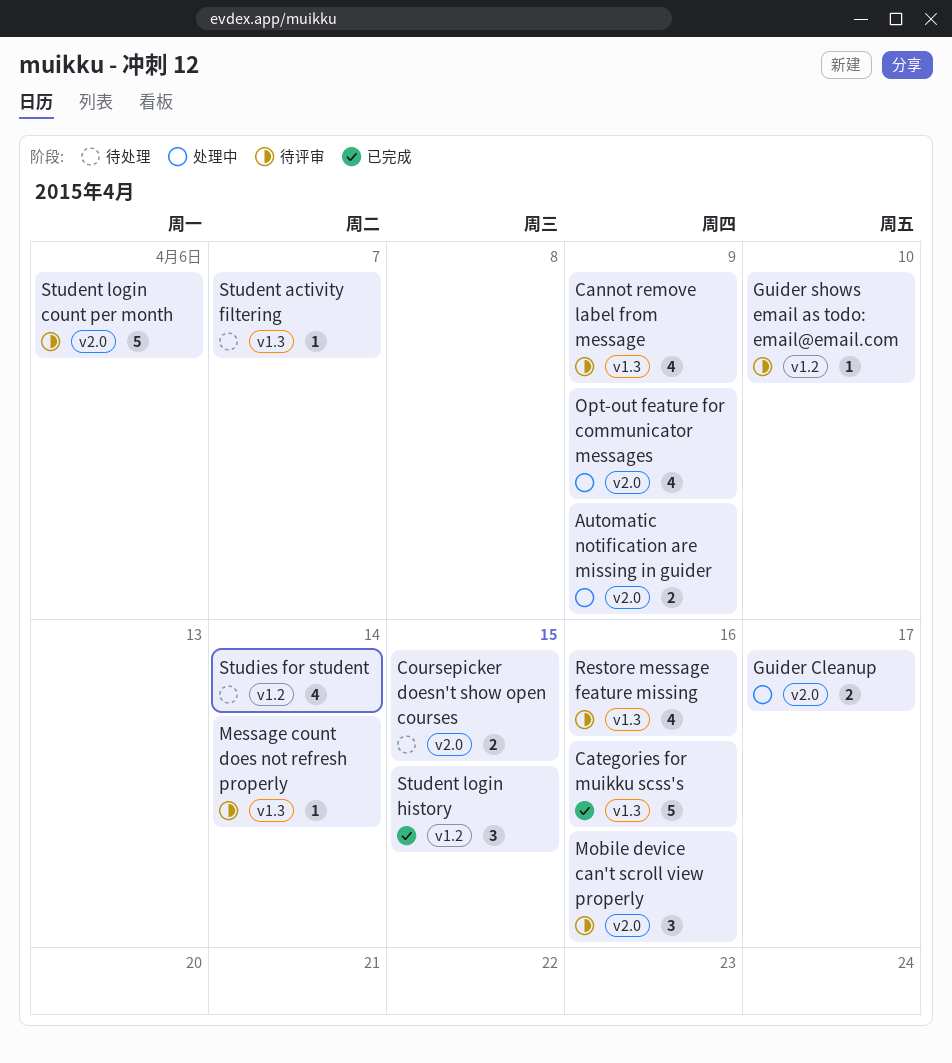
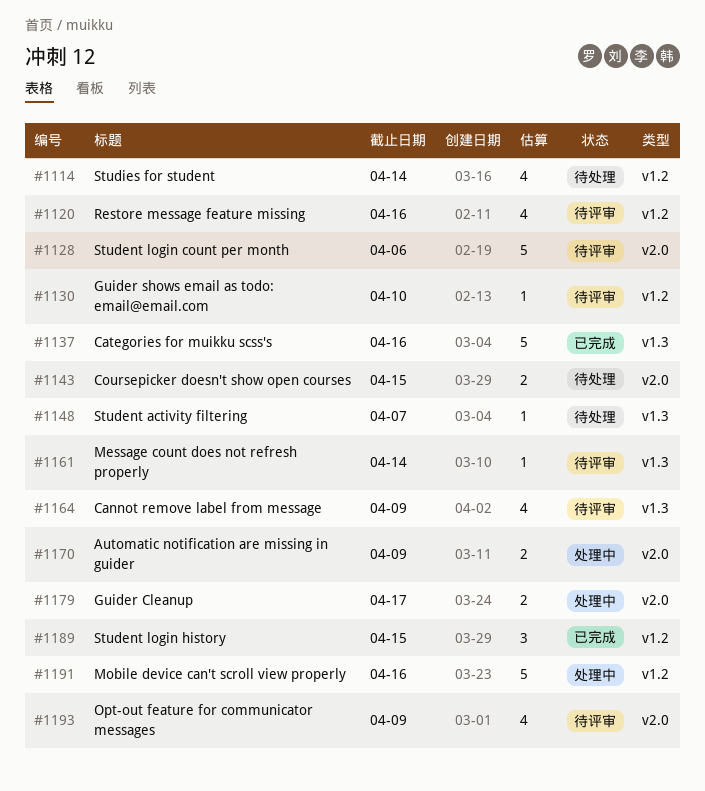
Mobile device can't scroll view properly, status: 待评审 -> 处理中
Mobile device can't scroll view properly, label: v2.0 -> v1.2
Mobile device can't scroll view properly, estimate: 3 -> 5
Opt-out feature for communicator messages, status: 处理中 -> 待评审
Restore message feature missing, label: v1.3 -> v1.2

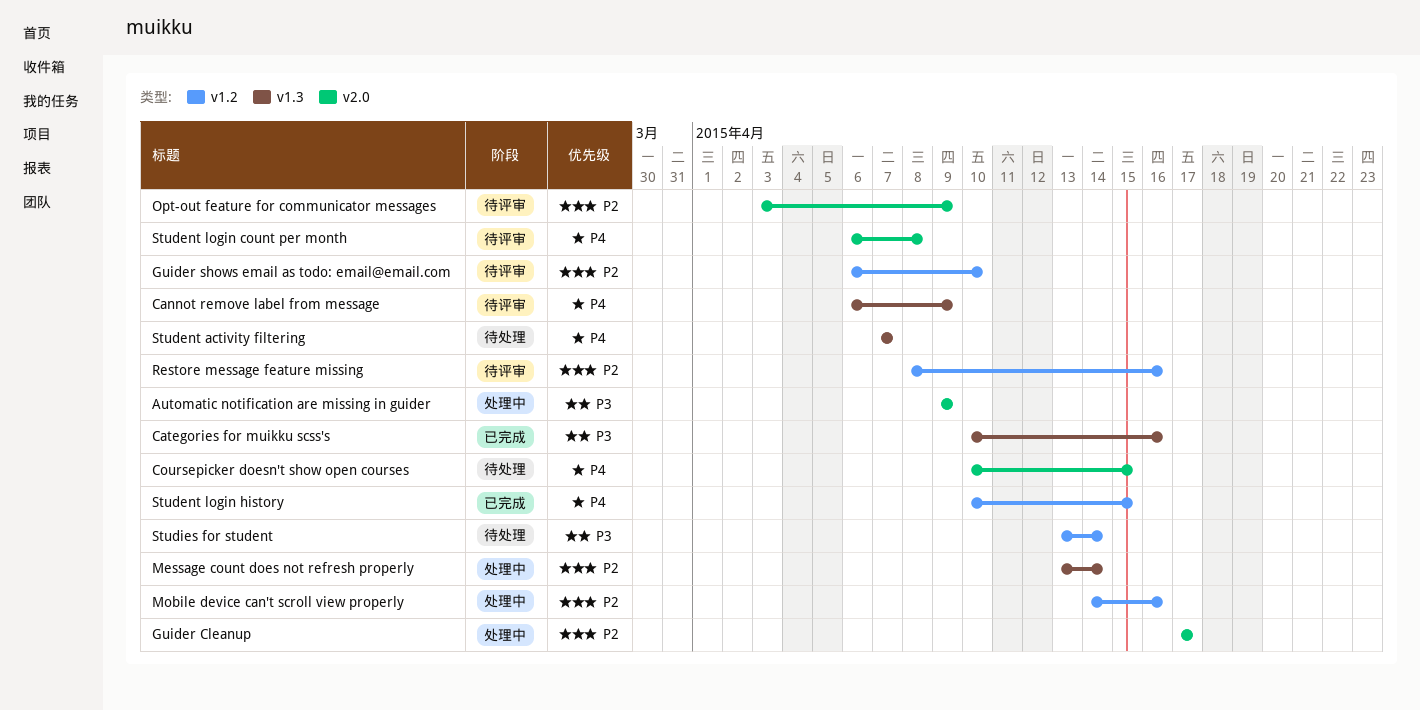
Message count does not refresh properly, status: 待评审 -> 处理中
Student login count per month, due: Apr 6 -> Apr 8

